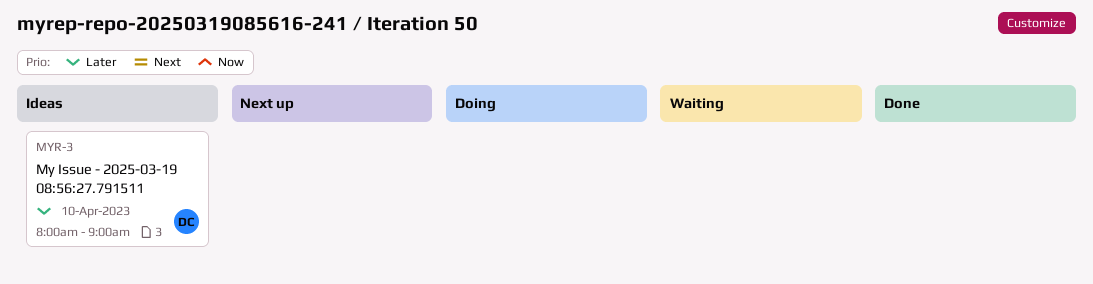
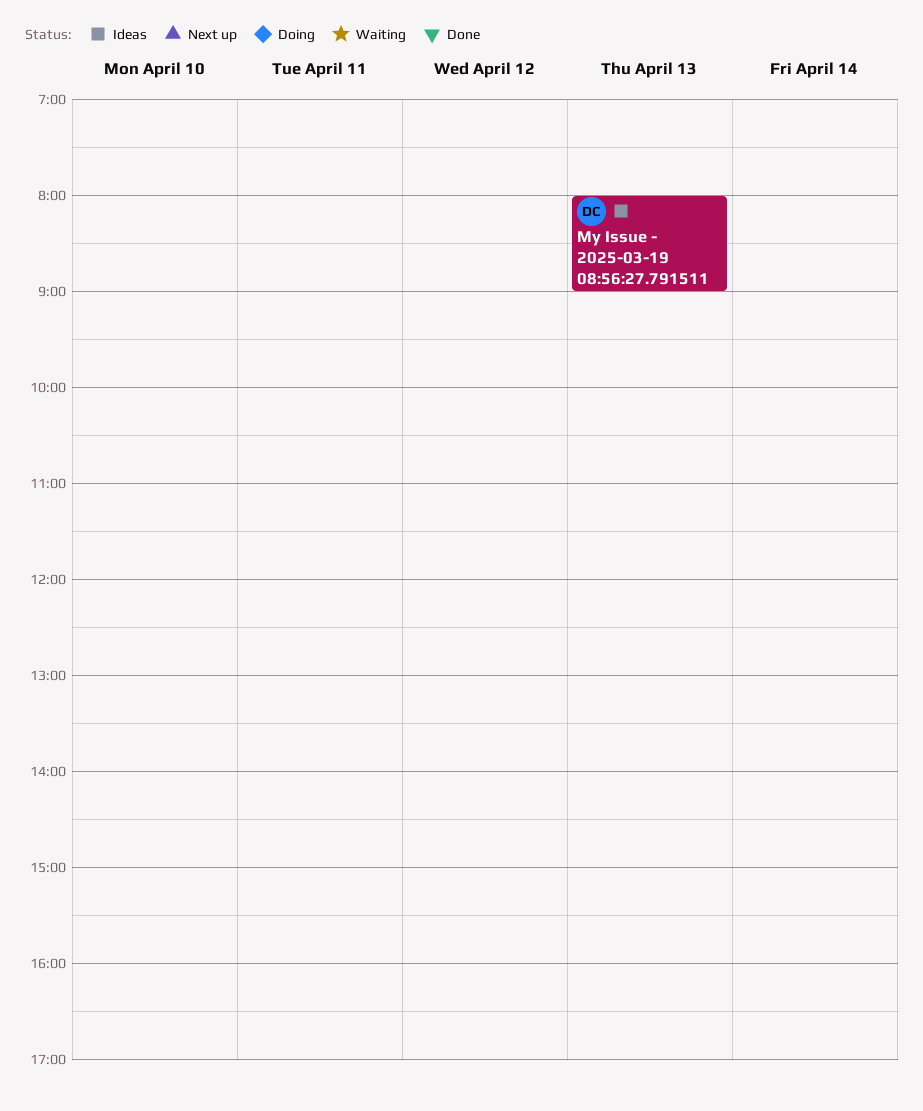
My Issue - 2025-03-19 08:56:27.791511, day: Apr 10 -> Apr 13

